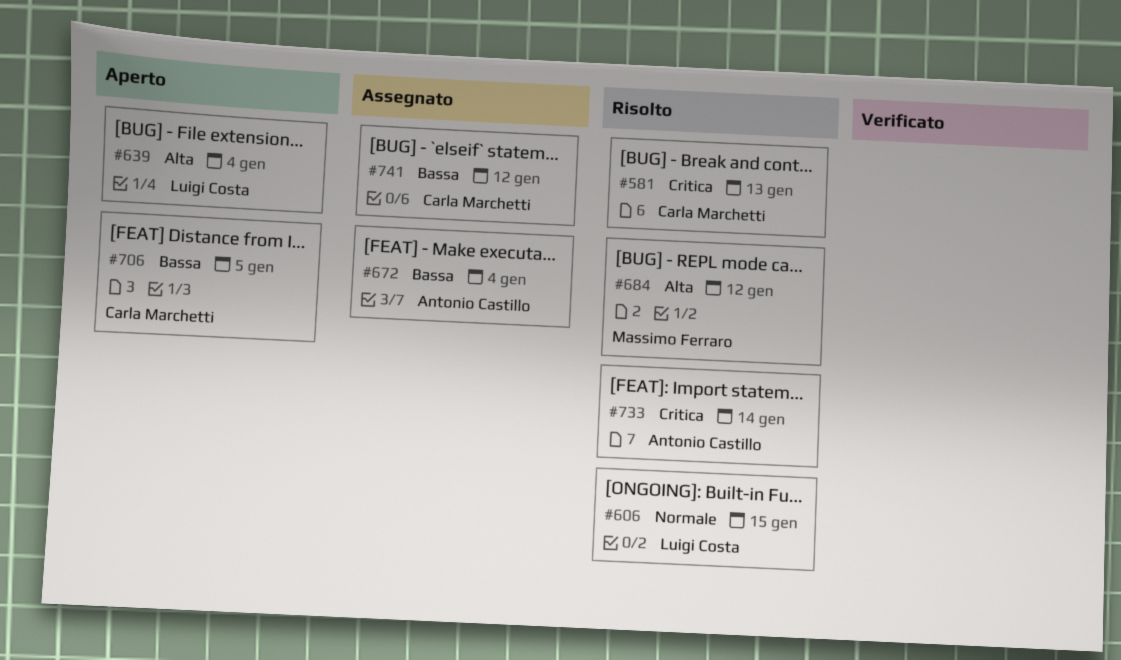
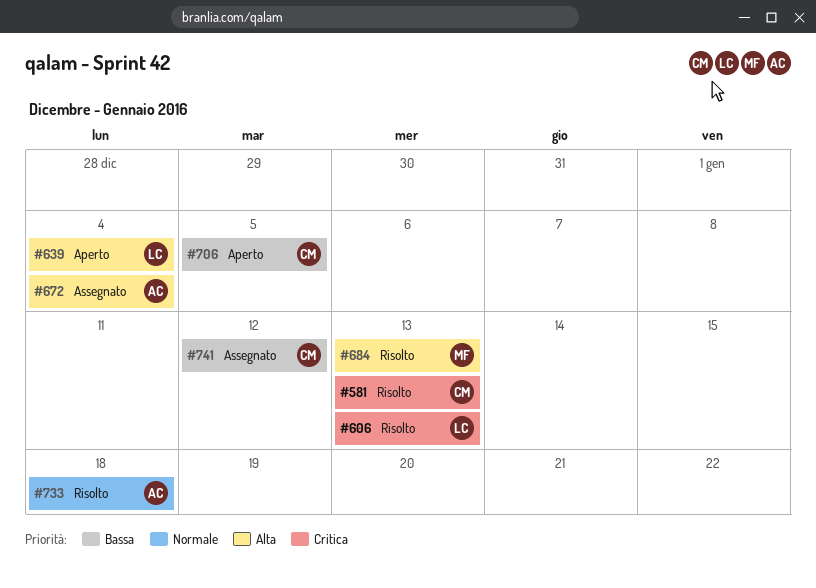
#606, priority: Normale -> Critica
#606, due: Jan 15 -> Jan 13
#672, priority: Bassa -> Alta
#684, due: Jan 12 -> Jan 13
#733, priority: Critica -> Normale
#733, due: Jan 14 -> Jan 18

